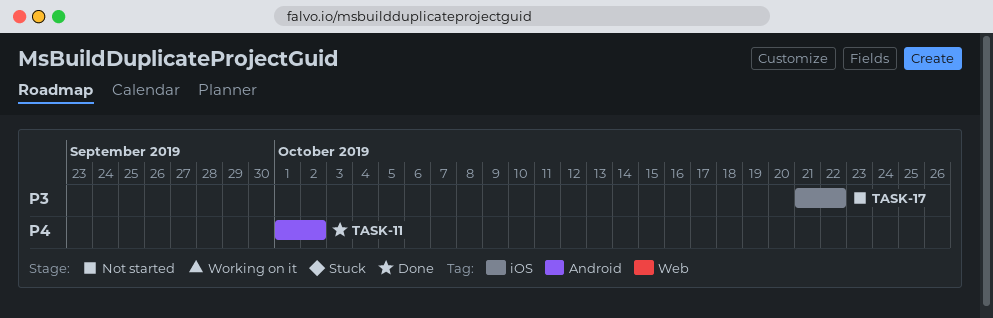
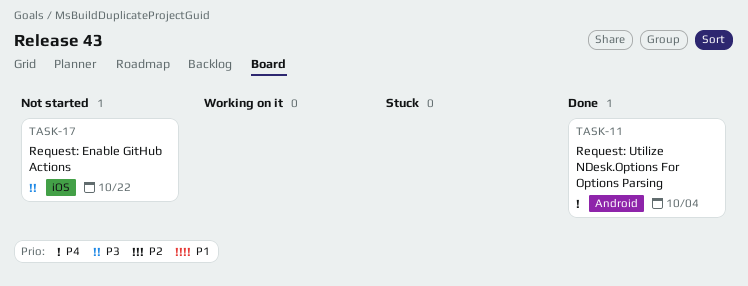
TASK-11, due: Oct 2 -> Oct 4

